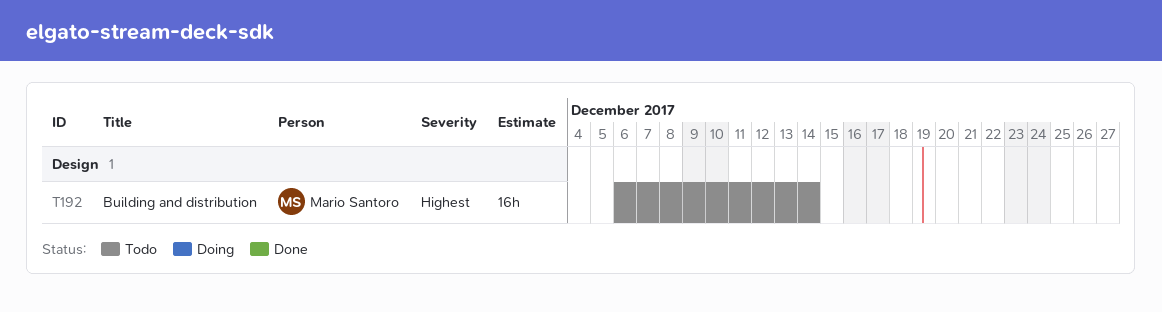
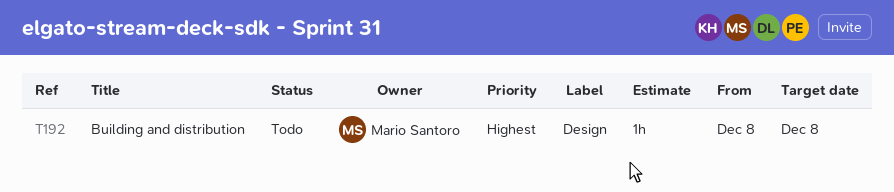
T192, estimate: 16h -> 1h
T192, start: Dec 6 -> Dec 8
T192, due: Dec 14 -> Dec 8

